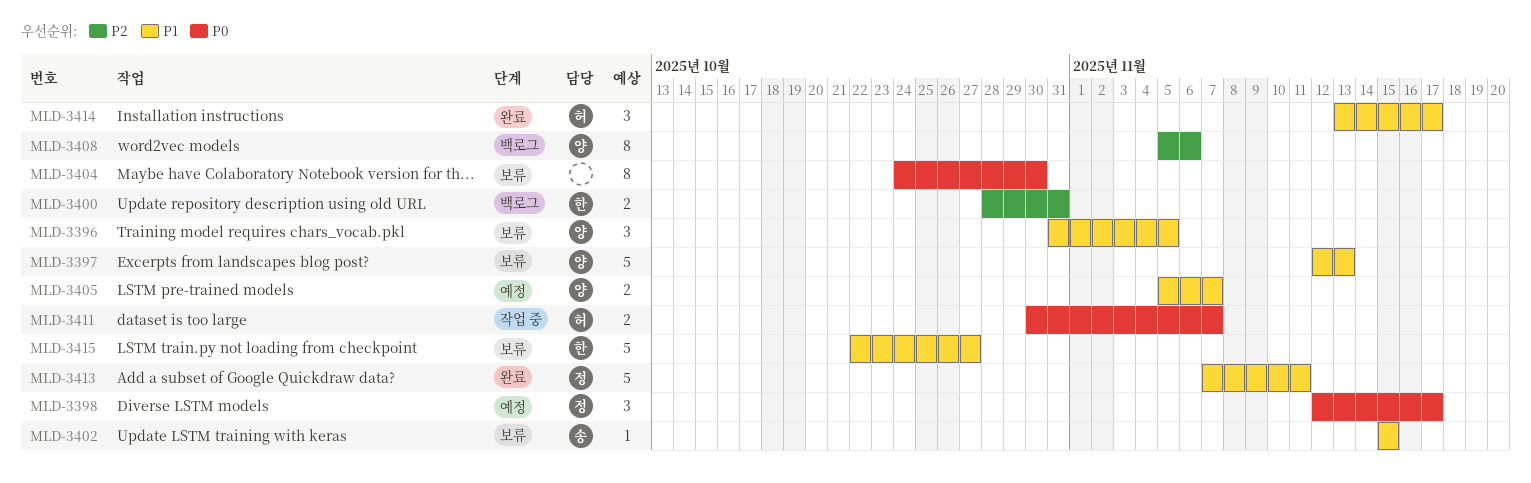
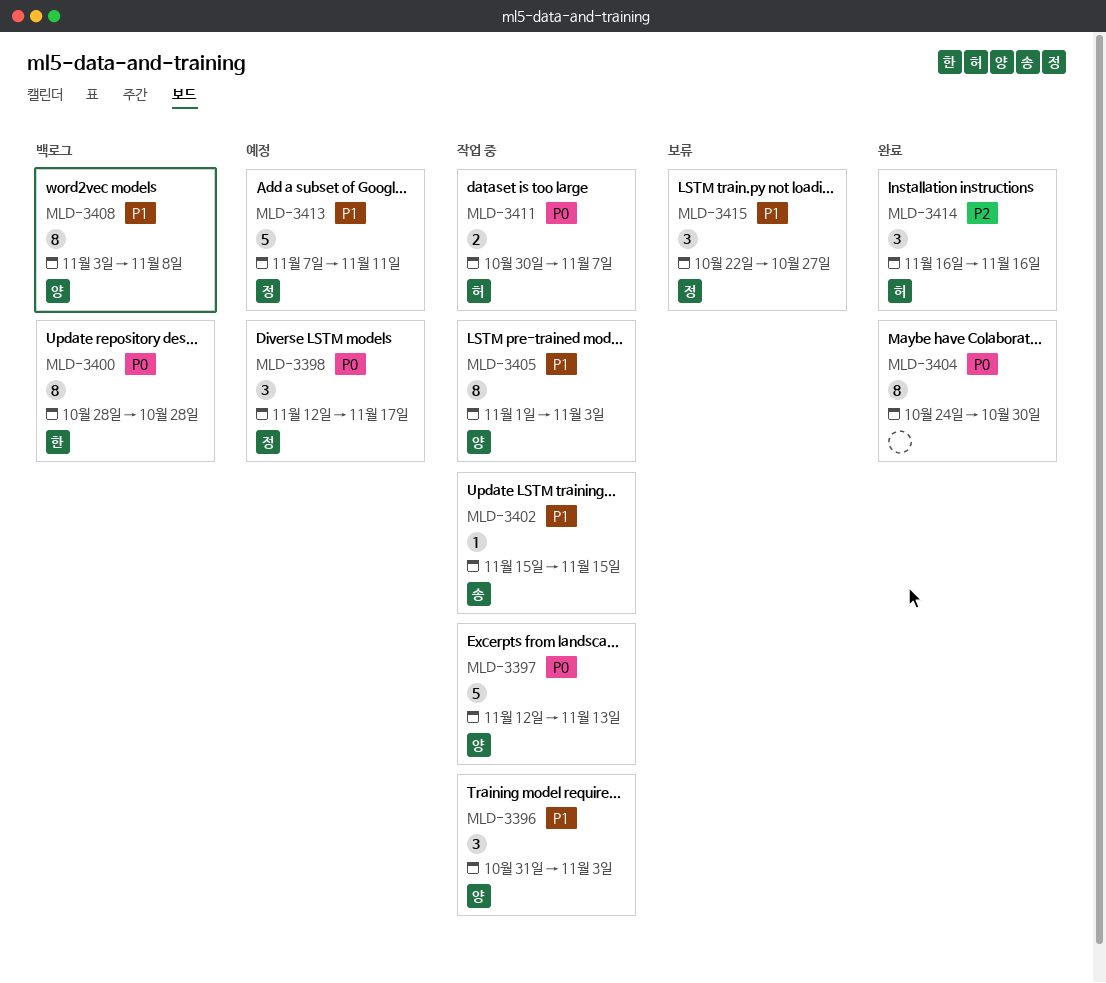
MLD-3396, status: 보류 -> 작업 중
MLD-3396, due: Nov 5 -> Nov 3
MLD-3397, status: 보류 -> 작업 중
MLD-3397, priority: P1 -> P0
MLD-3400, priority: P2 -> P0
MLD-3400, estimate: 2 -> 8
MLD-3400, due: Oct 31 -> Oct 28
MLD-3402, status: 보류 -> 작업 중
MLD-3404, status: 보류 -> 완료
MLD-3405, status: 예정 -> 작업 중
MLD-3405, estimate: 2 -> 8
MLD-3405, start: Nov 5 -> Nov 1
MLD-3405, due: Nov 7 -> Nov 3
MLD-3408, priority: P2 -> P1
MLD-3408, start: Nov 5 -> Nov 3
MLD-3408, due: Nov 6 -> Nov 8
MLD-3413, status: 완료 -> 예정
MLD-3414, priority: P1 -> P2
MLD-3414, start: Nov 13 -> Nov 16
MLD-3414, due: Nov 17 -> Nov 16
MLD-3415, owner: 한 -> 정
MLD-3415, estimate: 5 -> 3

